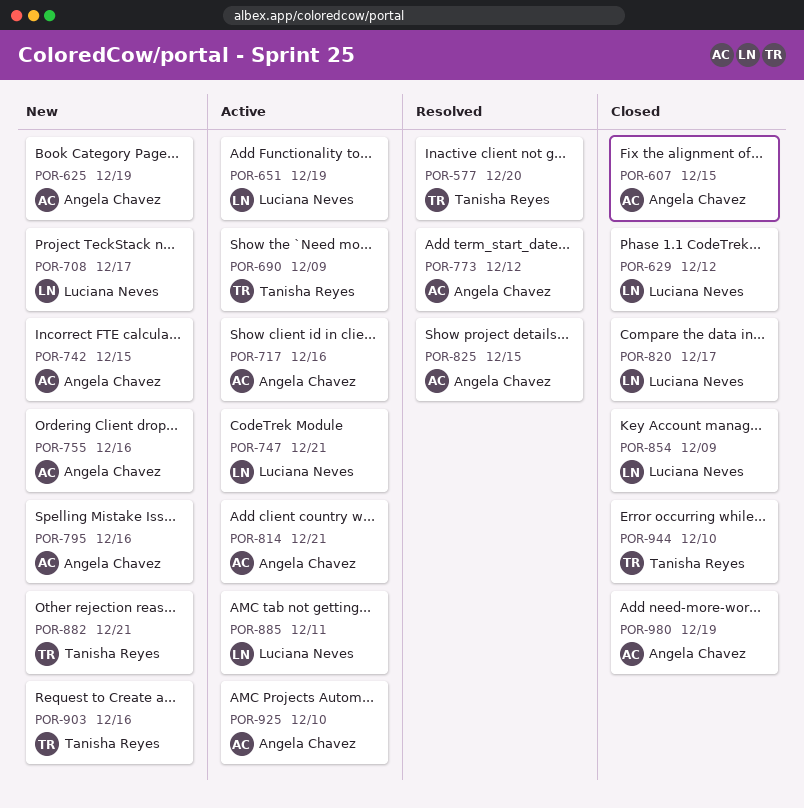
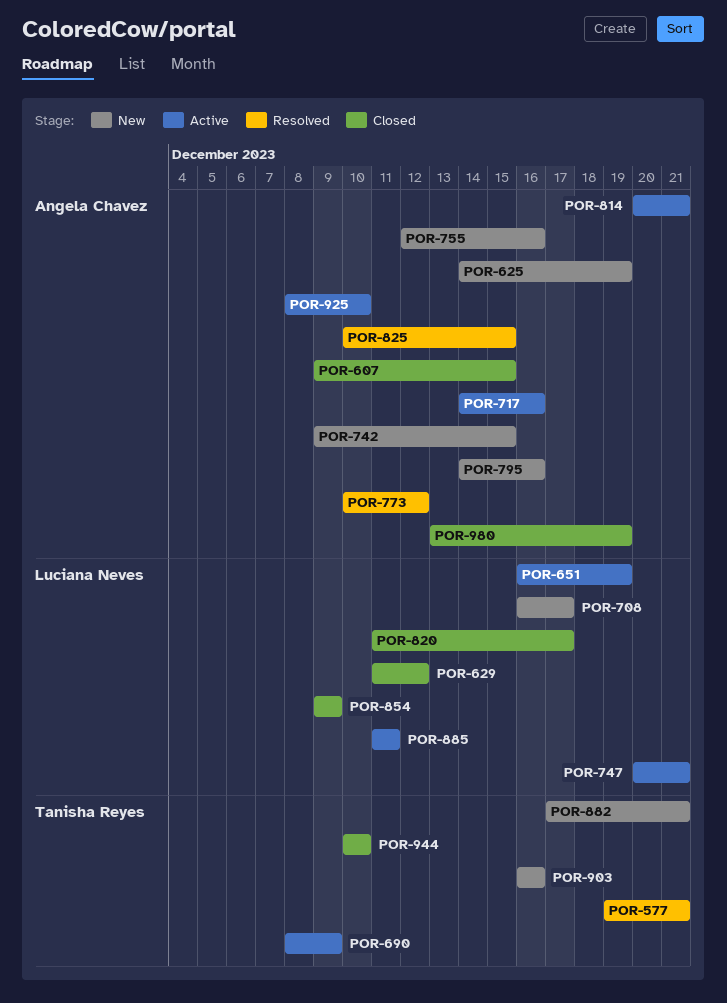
POR-577, due: Dec 20 -> Dec 21

